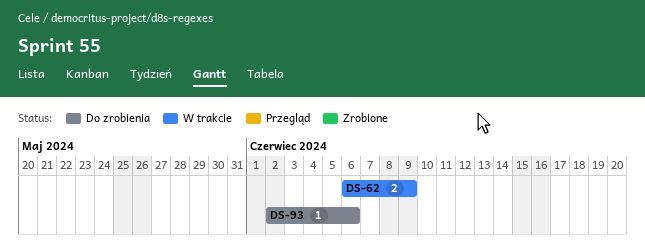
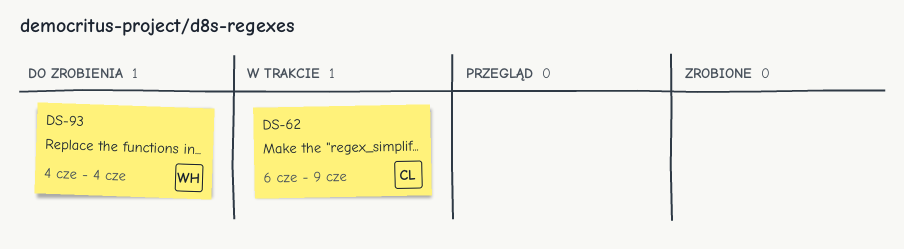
DS-93, start: Jun 2 -> Jun 4
DS-93, due: Jun 6 -> Jun 4

